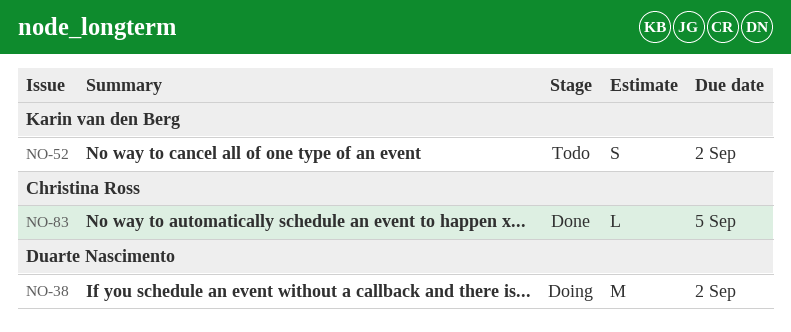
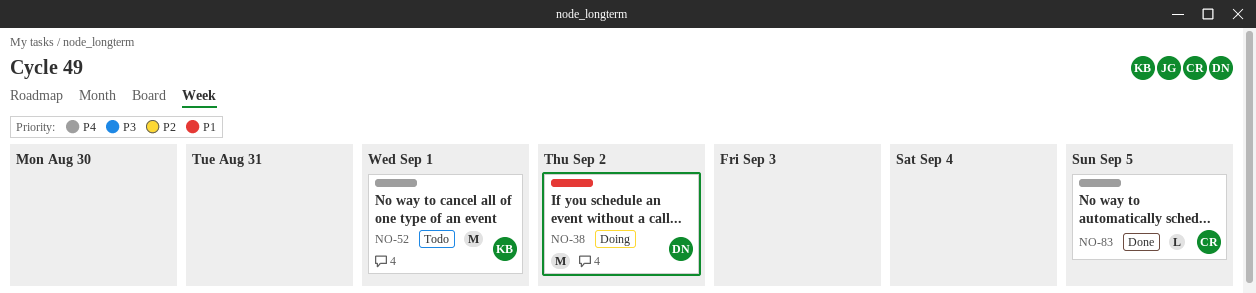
NO-52, estimate: S -> M
NO-52, due: Sep 2 -> Sep 1

